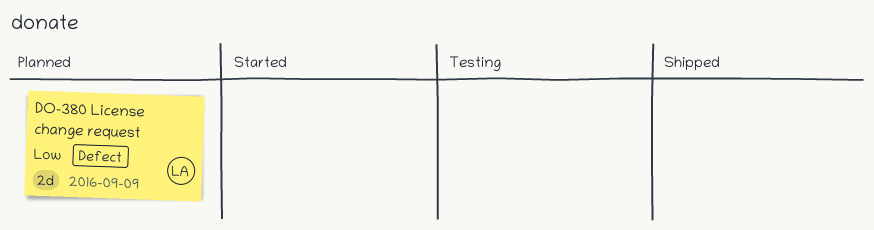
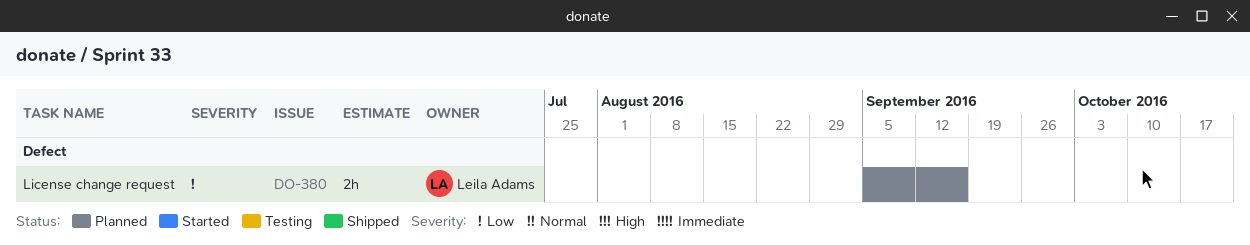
DO-380, estimate: 2d -> 2h
DO-380, due: Sep 9 -> Sep 16

